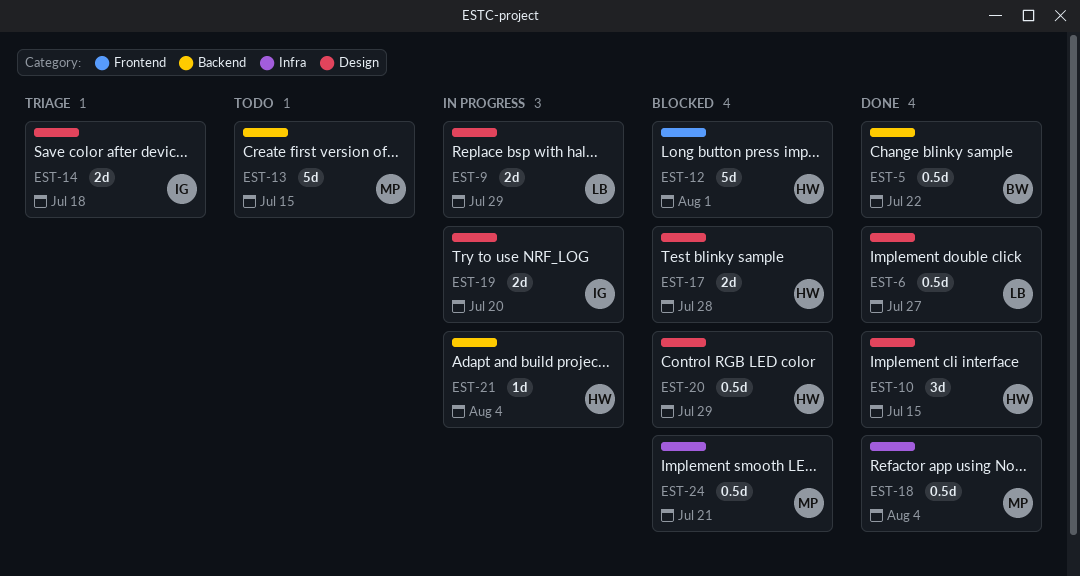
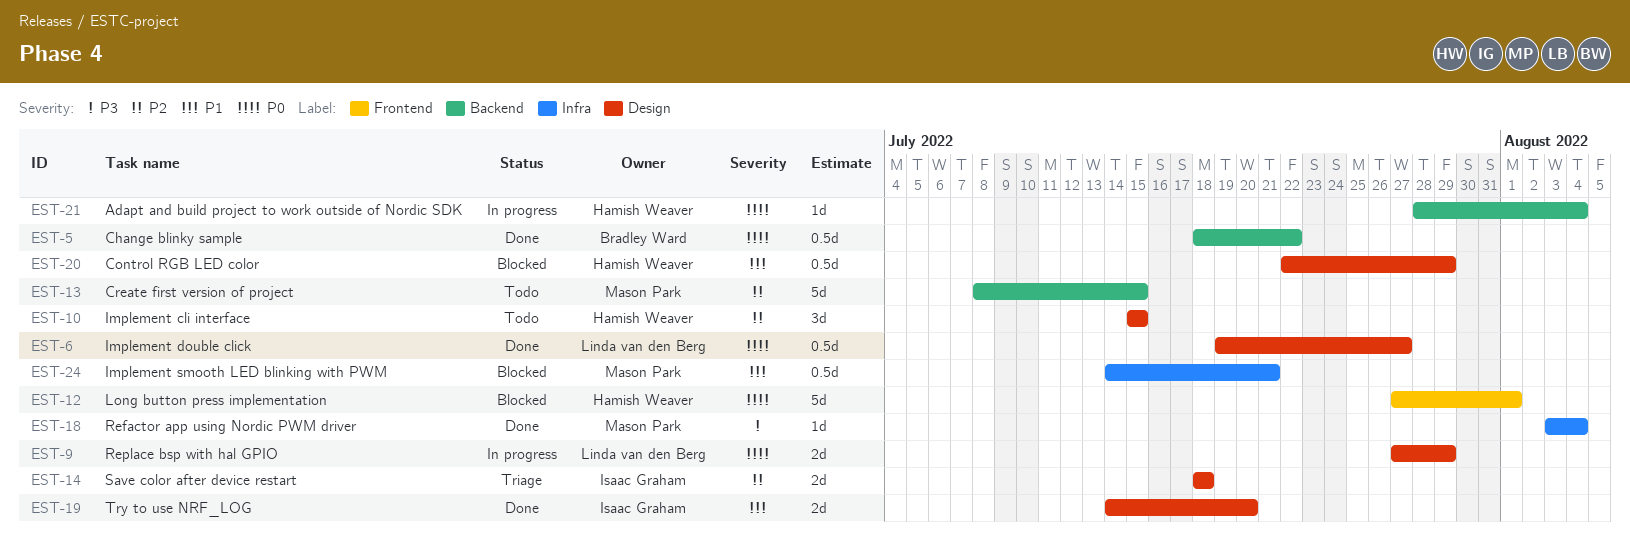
EST-10, status: Done -> Todo
EST-17: present -> none
EST-18, estimate: 0.5d -> 1d
EST-19, status: In progress -> Done

